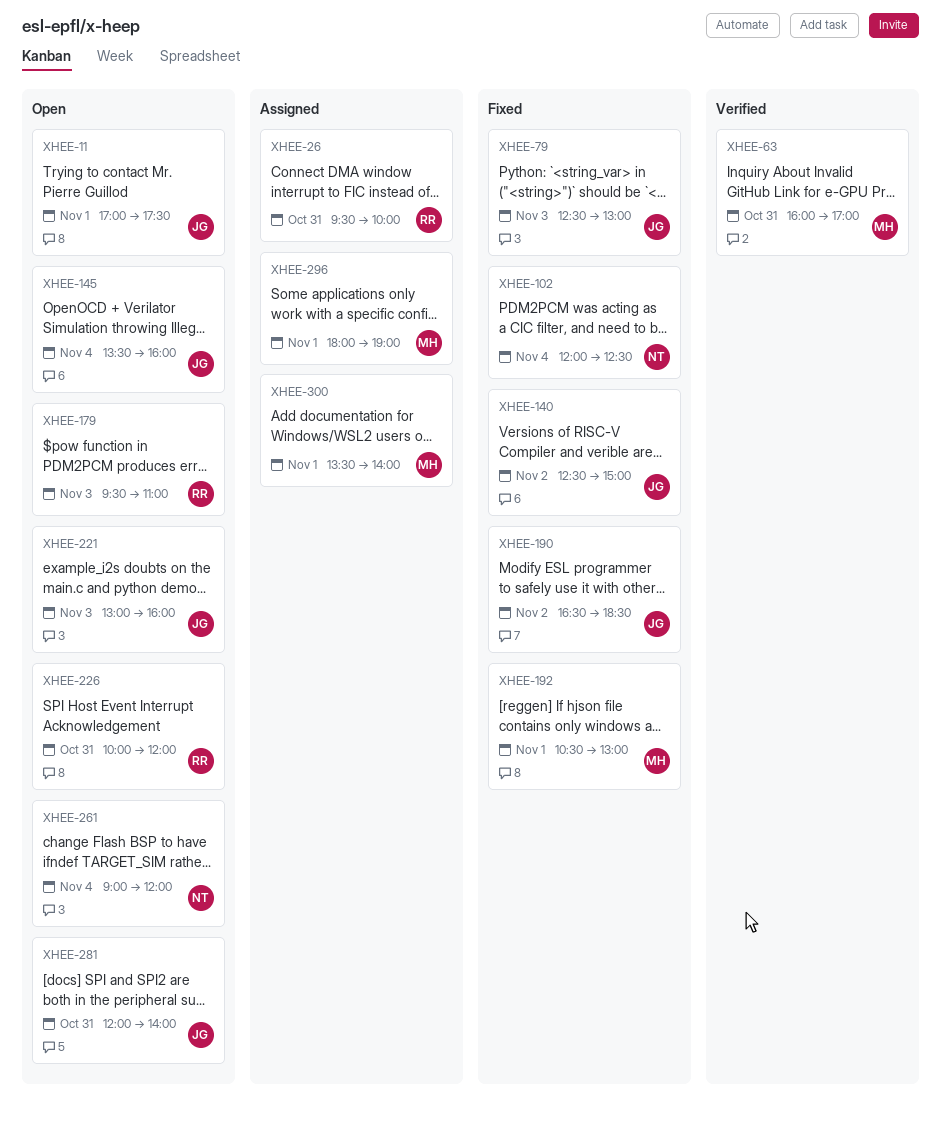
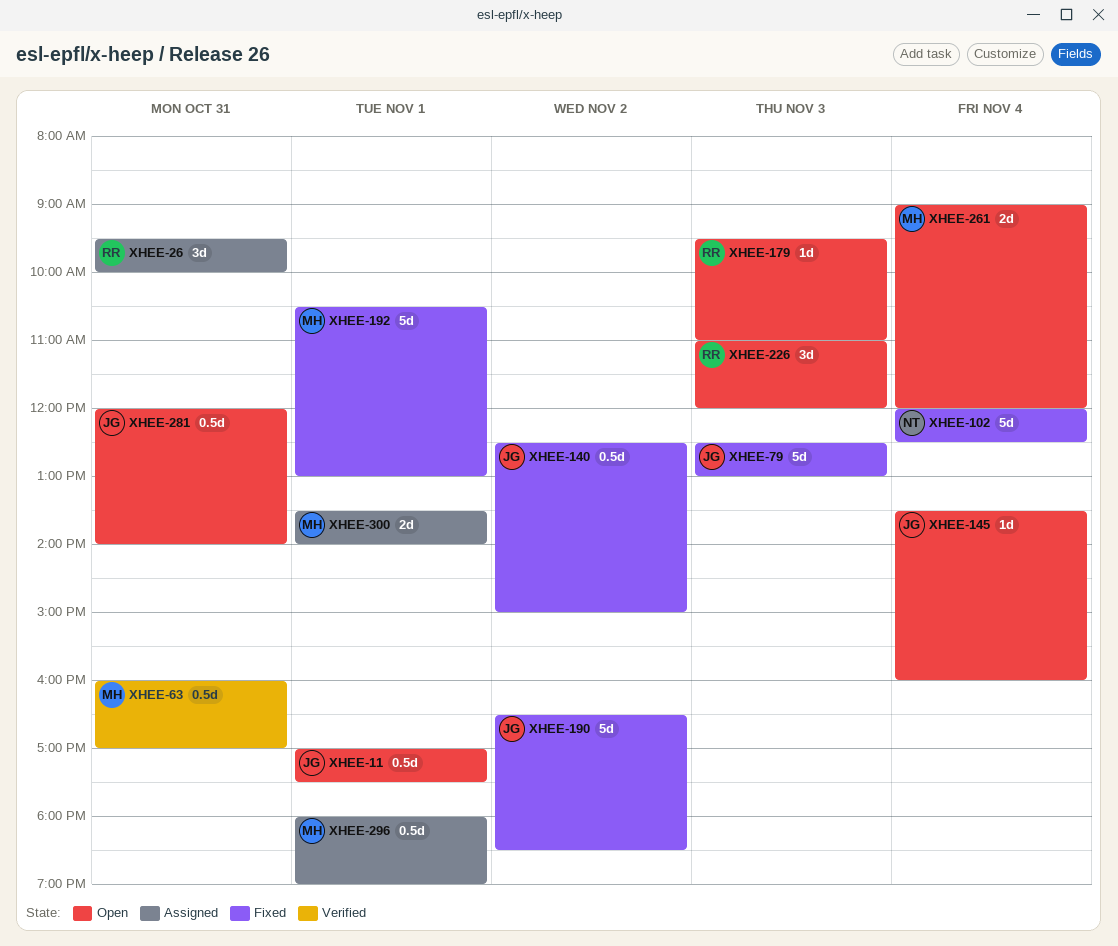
XHEE-221: present -> none
XHEE-226, day: Oct 31 -> Nov 3
XHEE-226, begins: 10:00 -> 11:00
XHEE-261, owner: NT -> MH

